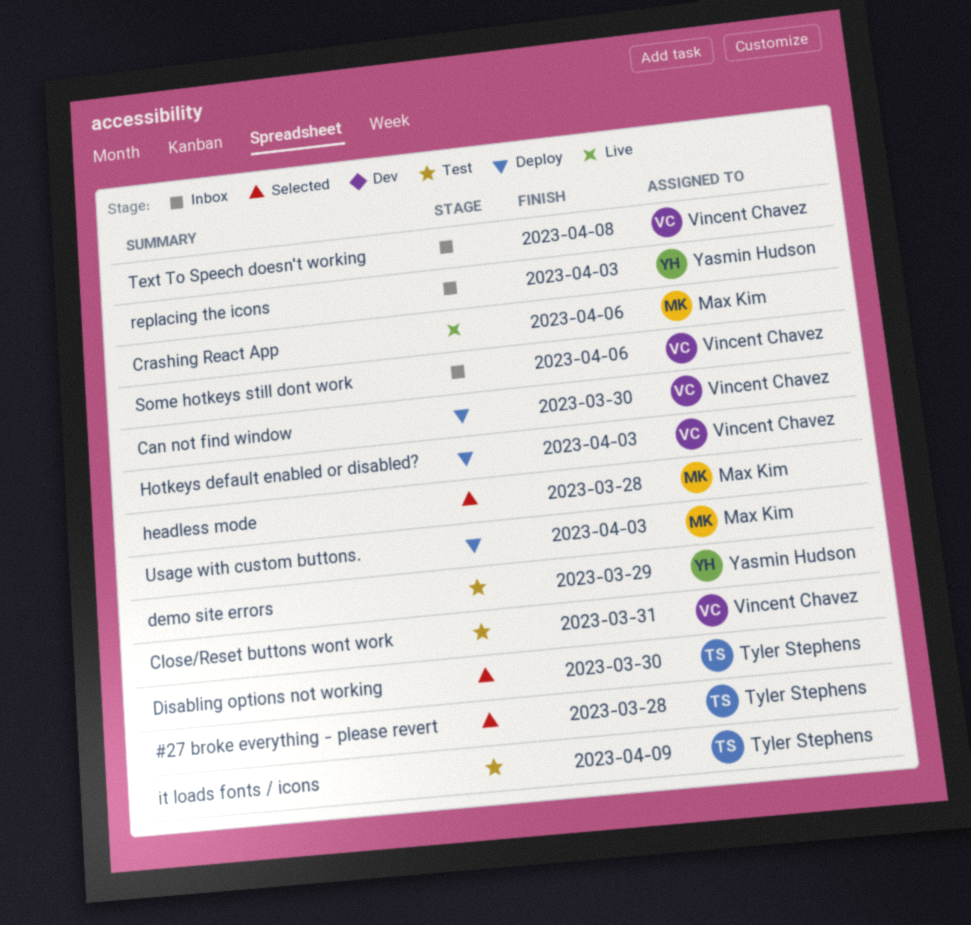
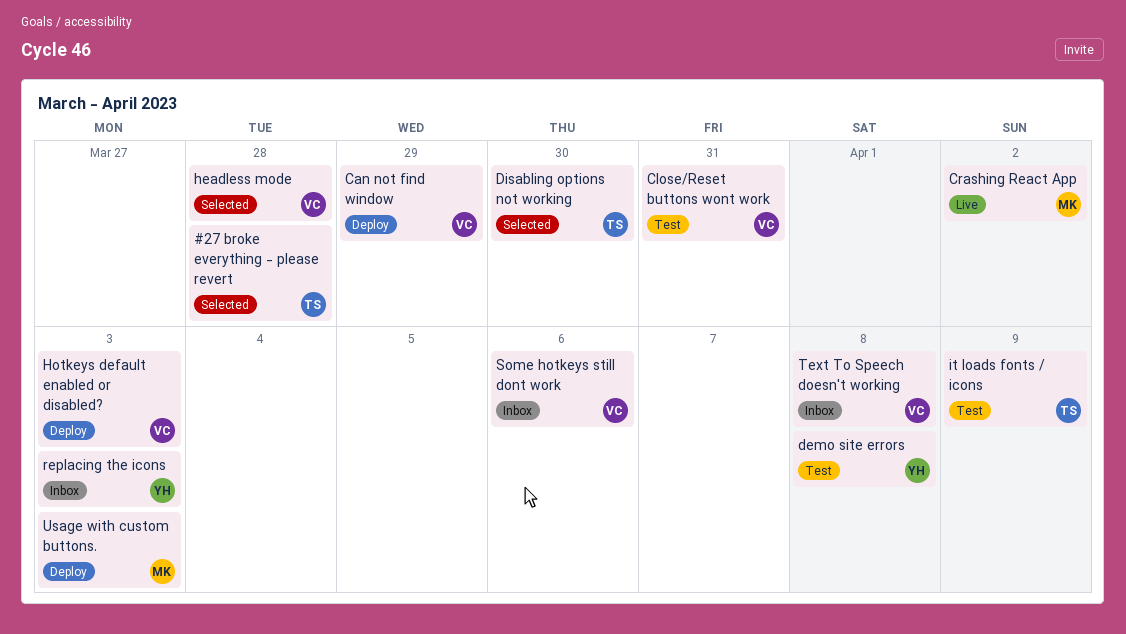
Can not find window, due: Mar 30 -> Mar 29
Crashing React App, due: Apr 6 -> Apr 2
demo site errors, due: Mar 29 -> Apr 8
headless mode, owner: Max Kim -> Vincent Chavez

